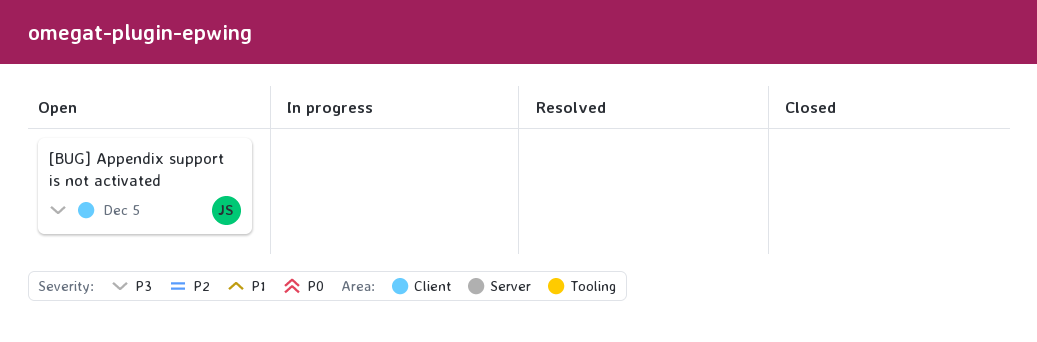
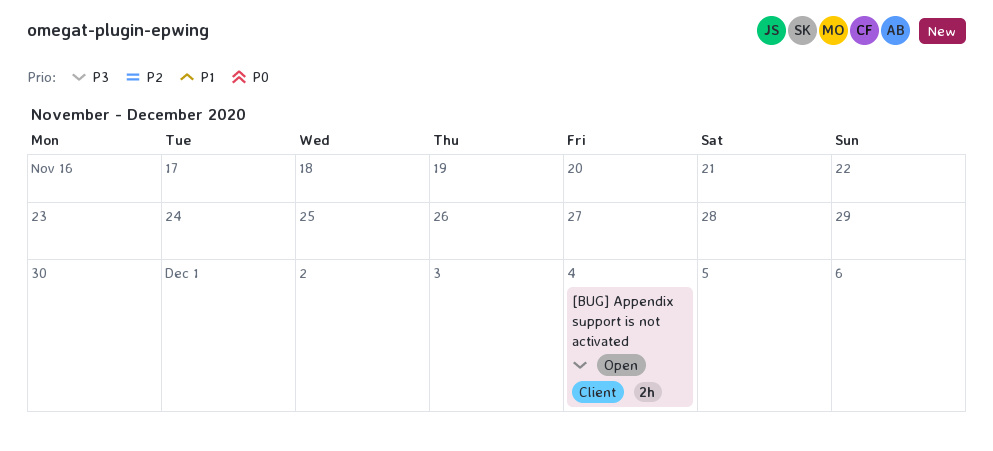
[BUG] Appendix support is not activated, due: Dec 5 -> Dec 4

